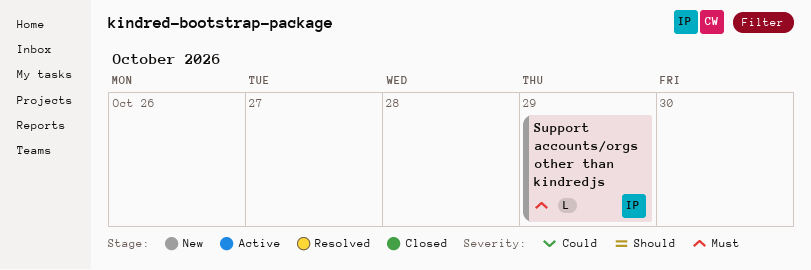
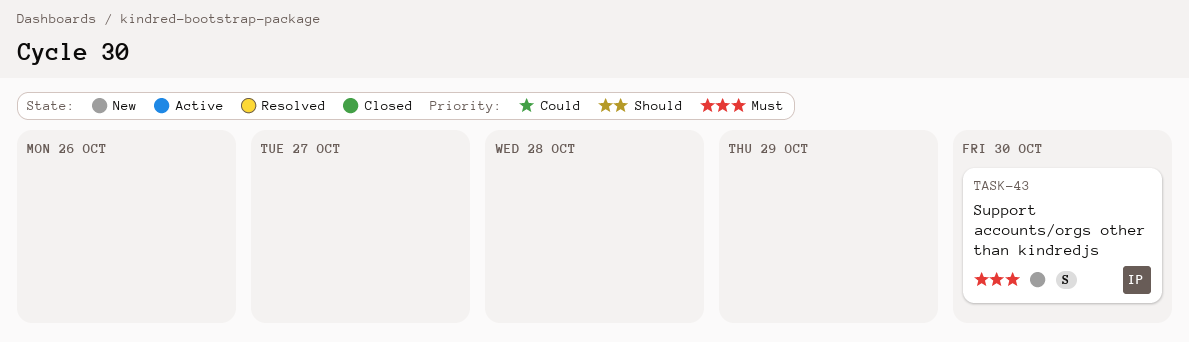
Support accounts/orgs other than kindredjs, estimate: L -> S
Support accounts/orgs other than kindredjs, due: Oct 29 -> Oct 30

